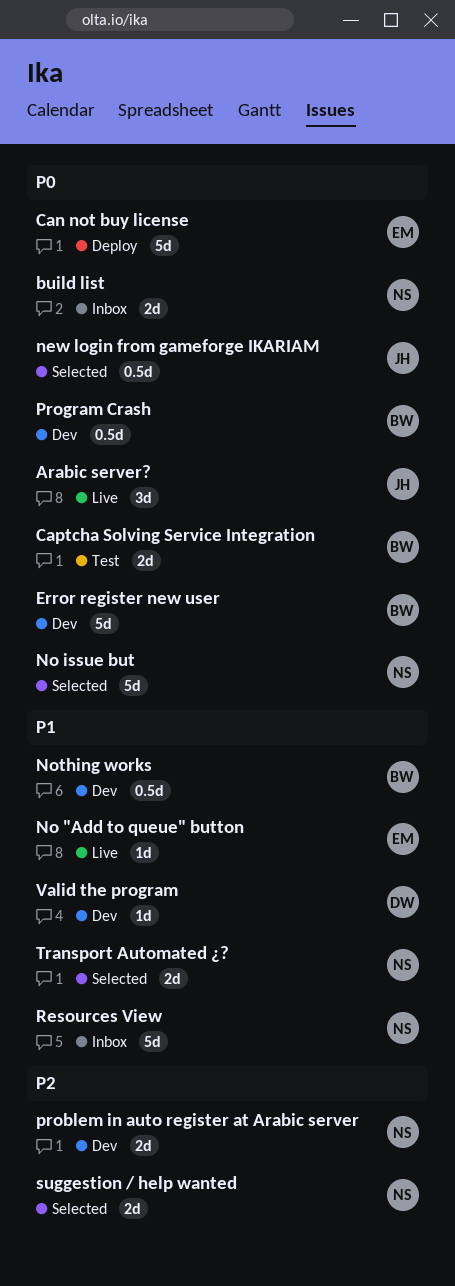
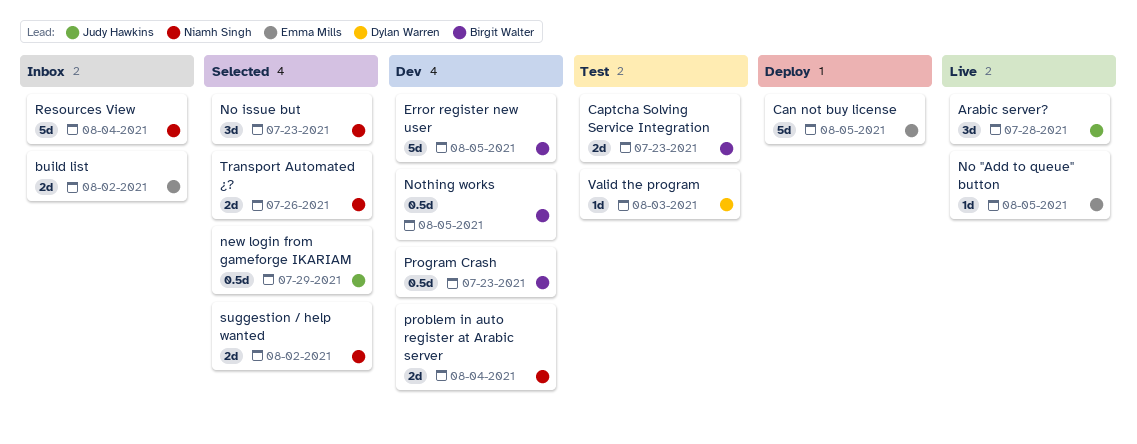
build list, owner: Niamh Singh -> Emma Mills
No issue but, estimate: 5d -> 3d
Valid the program, status: Dev -> Test

